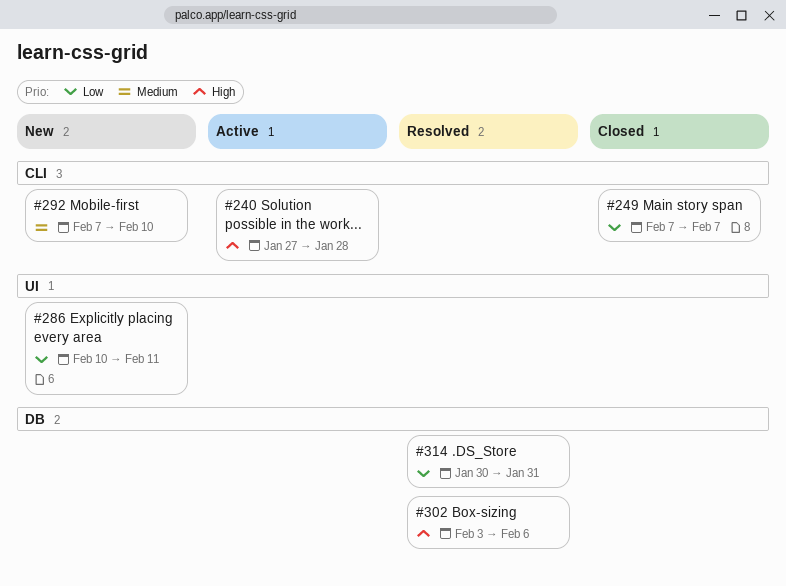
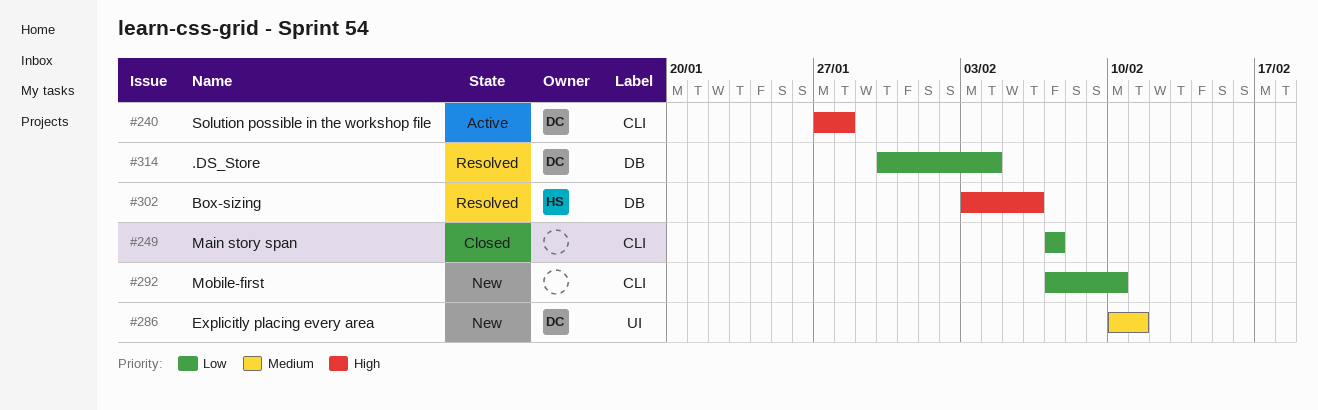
#286, priority: Low -> Medium
#292, priority: Medium -> Low
#314, due: Jan 31 -> Feb 4

